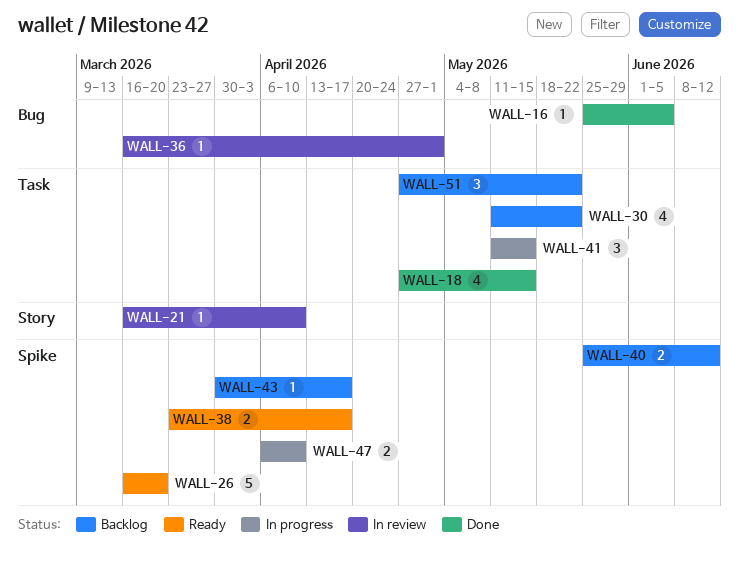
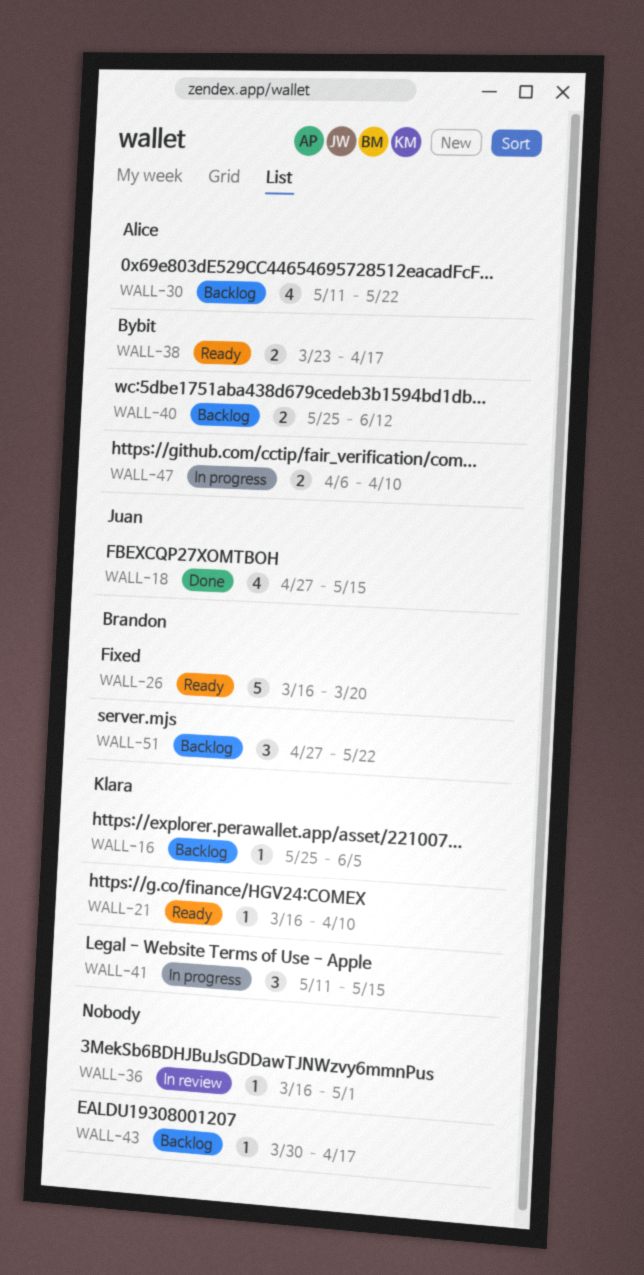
WALL-16, status: Done -> Backlog
WALL-21, status: In review -> Ready

